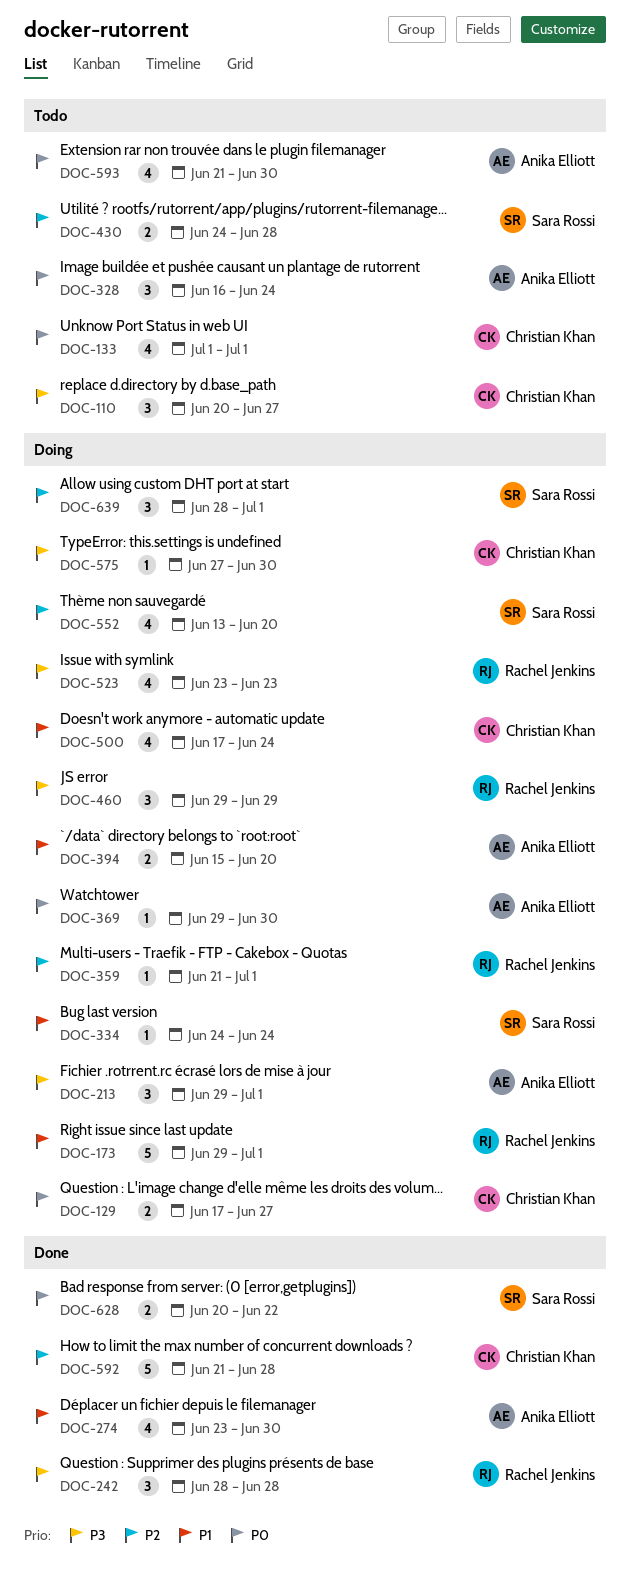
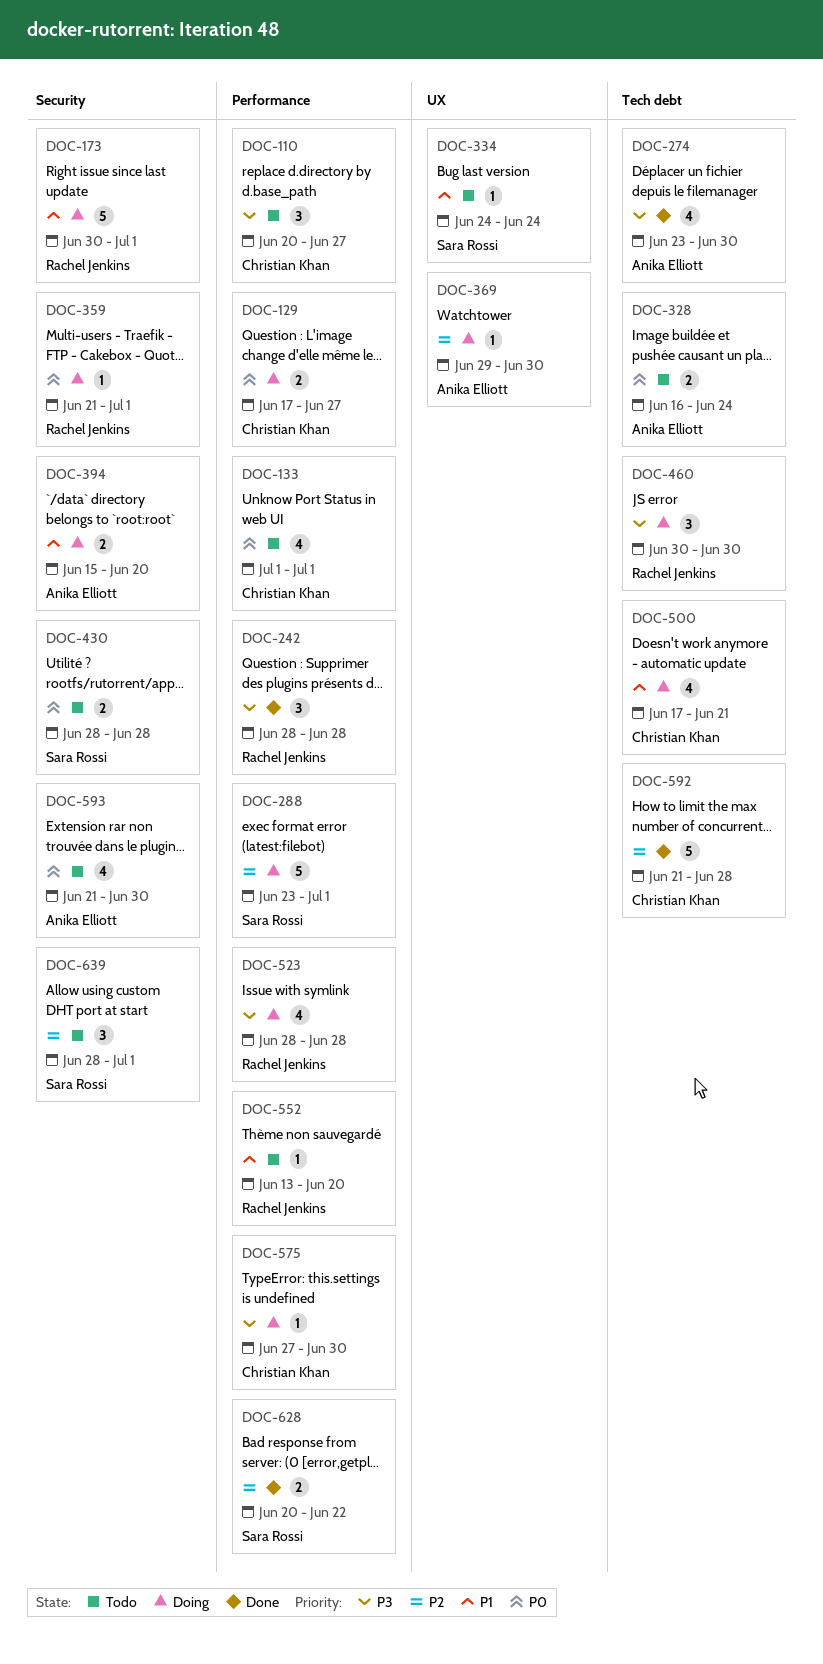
DOC-173, start: Jun 29 -> Jun 30
DOC-213: present -> none
DOC-274, priority: P1 -> P3
DOC-288: none -> present
DOC-328, estimate: 3 -> 2
DOC-334, status: Doing -> Todo
DOC-359, priority: P2 -> P0
DOC-369, priority: P0 -> P2
DOC-430, priority: P2 -> P0
DOC-430, start: Jun 24 -> Jun 28
DOC-460, start: Jun 29 -> Jun 30
DOC-460, due: Jun 29 -> Jun 30
DOC-500, due: Jun 24 -> Jun 21
DOC-523, start: Jun 23 -> Jun 28
DOC-523, due: Jun 23 -> Jun 28
DOC-552, status: Doing -> Todo
DOC-552, owner: Sara Rossi -> Rachel Jenkins
DOC-552, priority: P2 -> P1
DOC-552, estimate: 4 -> 1
DOC-628, priority: P0 -> P2
DOC-639, status: Doing -> Todo

